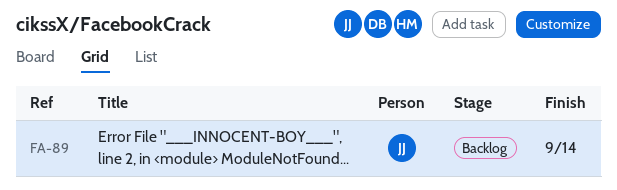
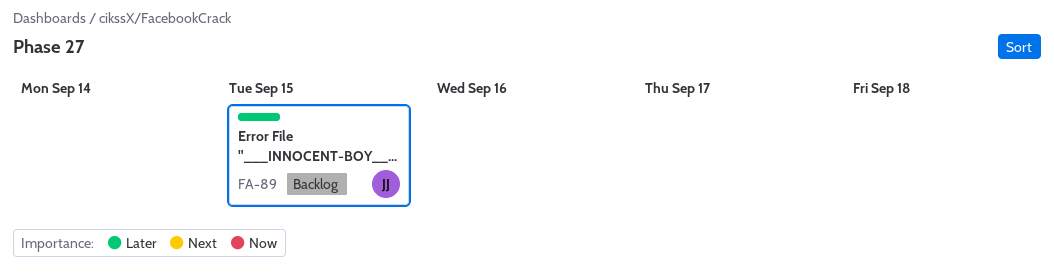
FA-89, due: Sep 14 -> Sep 15

